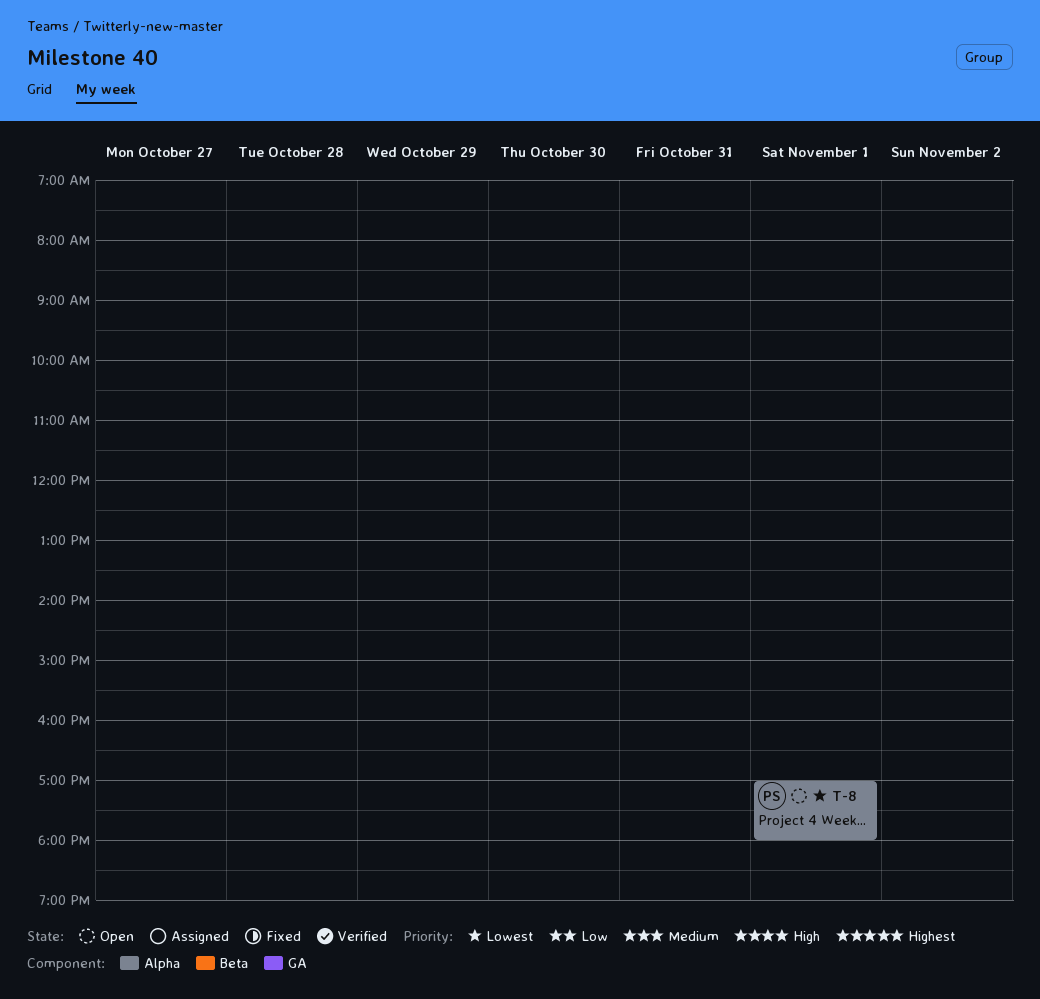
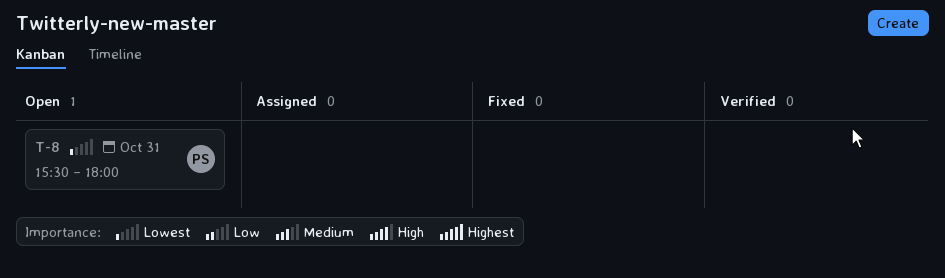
T-8, day: Nov 1 -> Oct 31
T-8, begins: 17:00 -> 15:30

